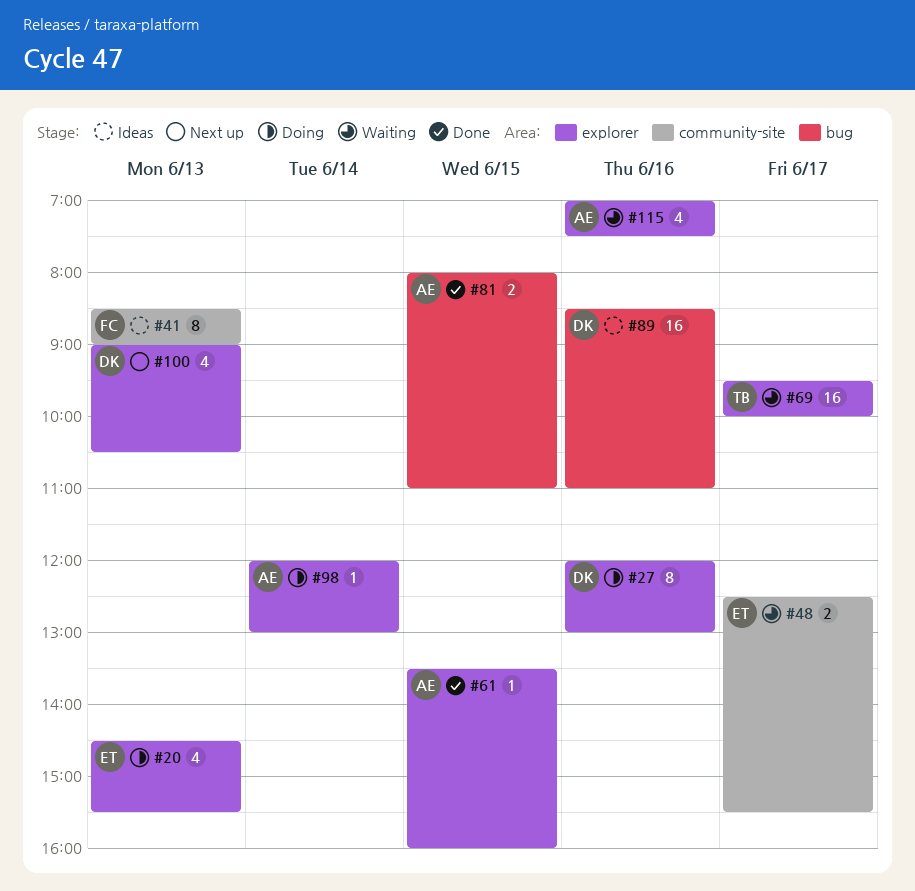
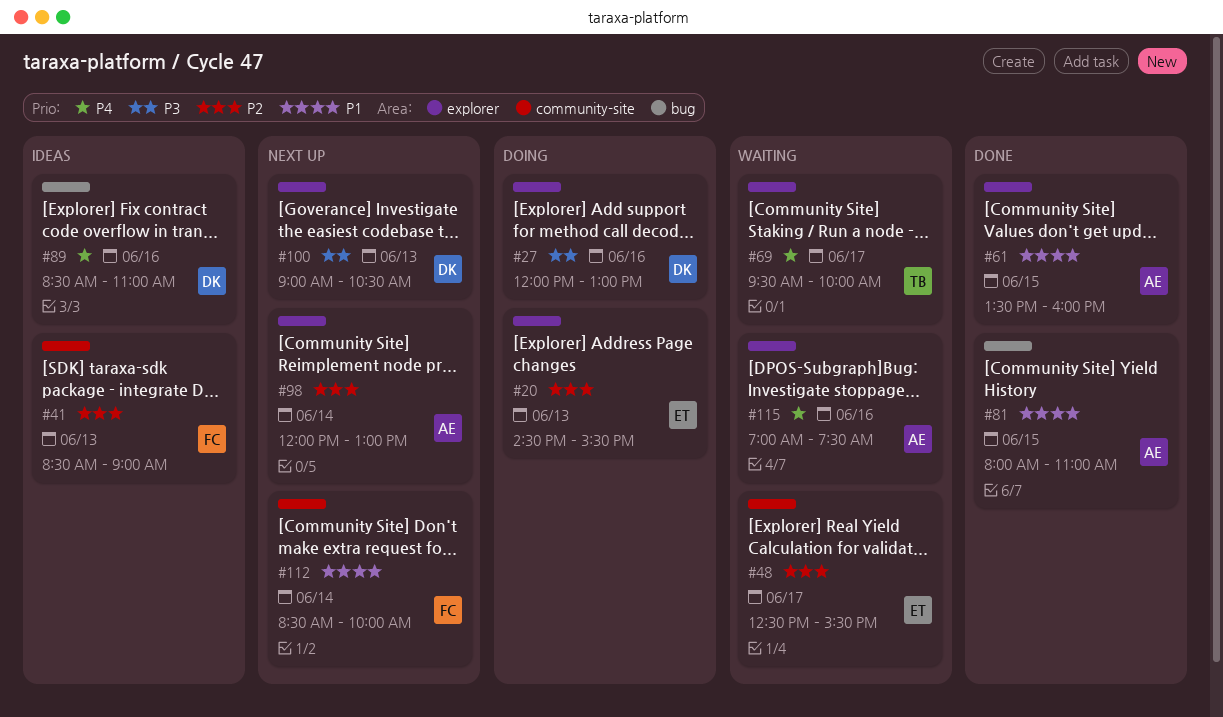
#98, status: Doing -> Next up
#112: none -> present

